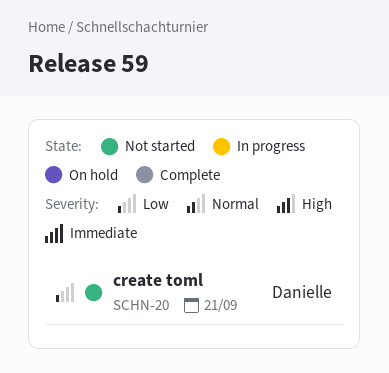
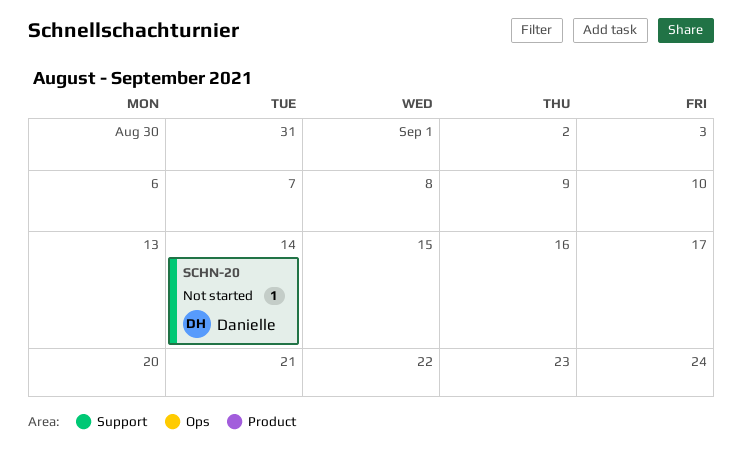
SCHN-20, due: Sep 21 -> Sep 14

